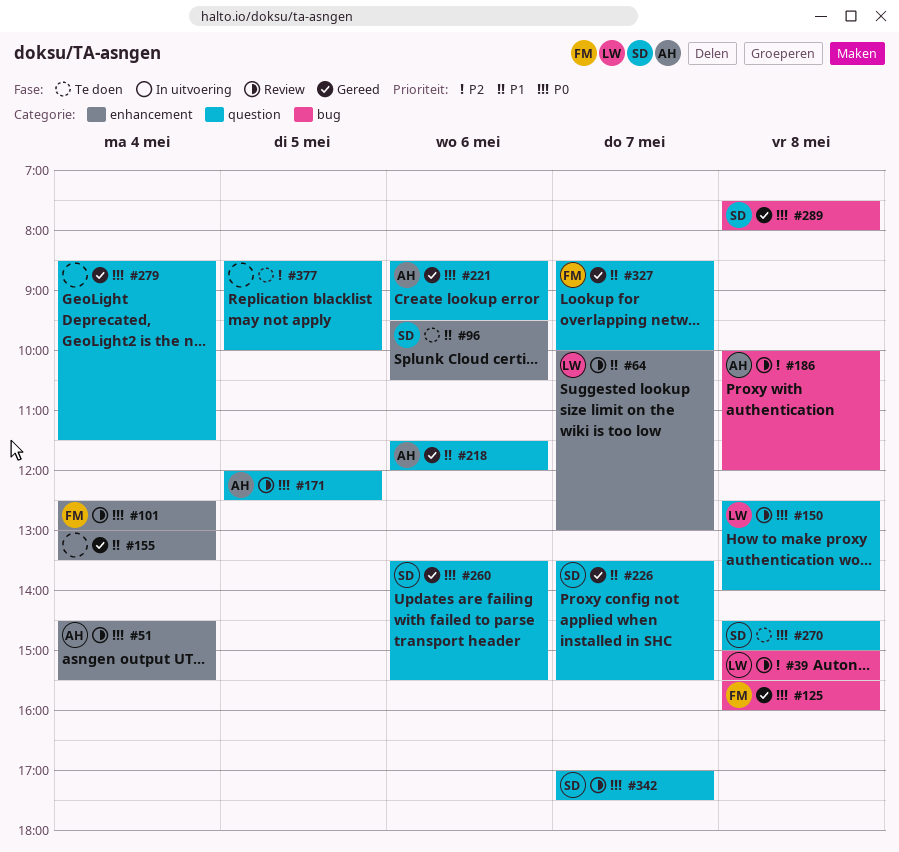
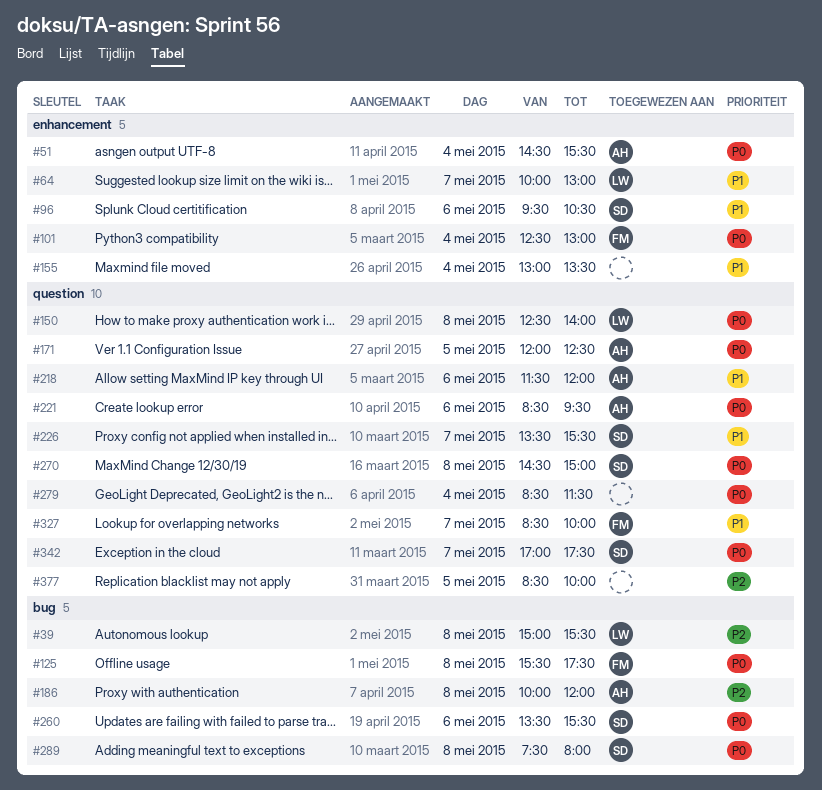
#125, ends: 16:00 -> 17:30
#260, label: question -> bug

